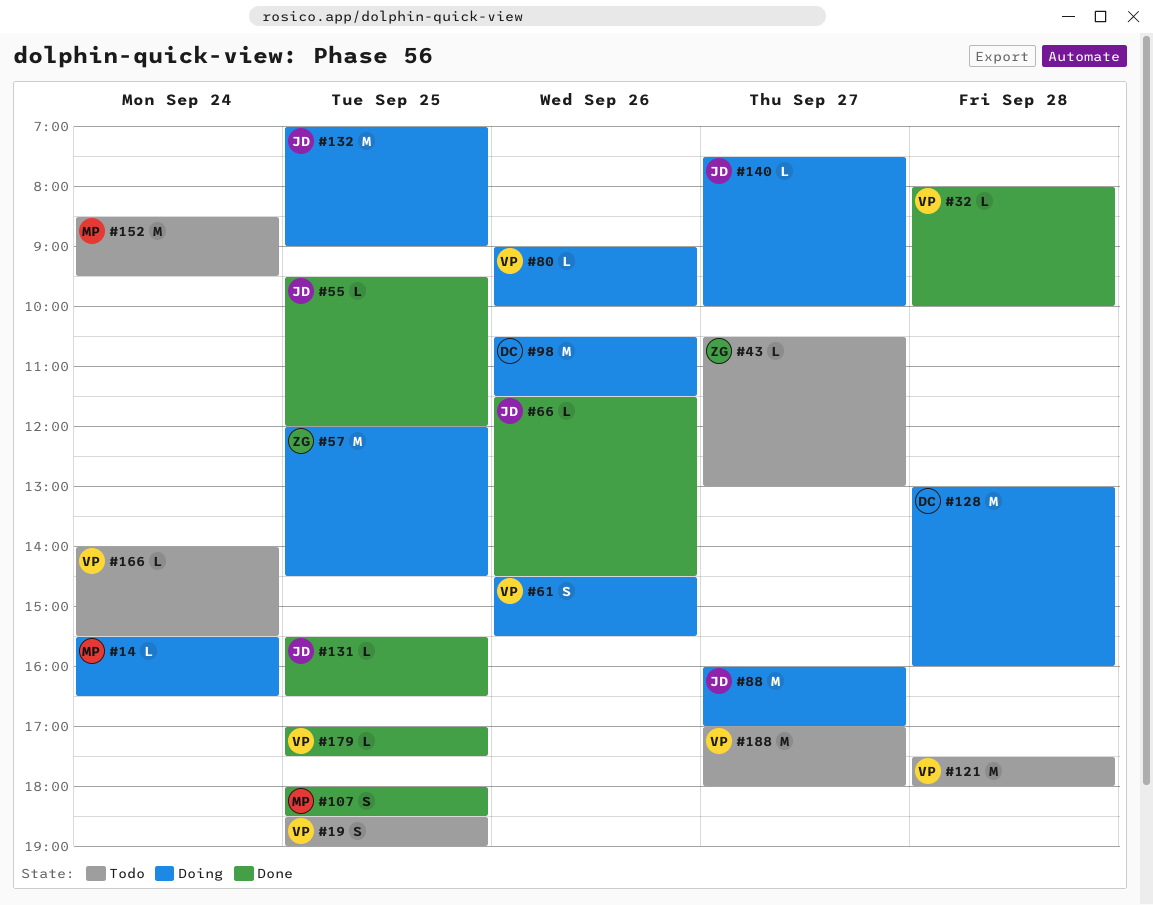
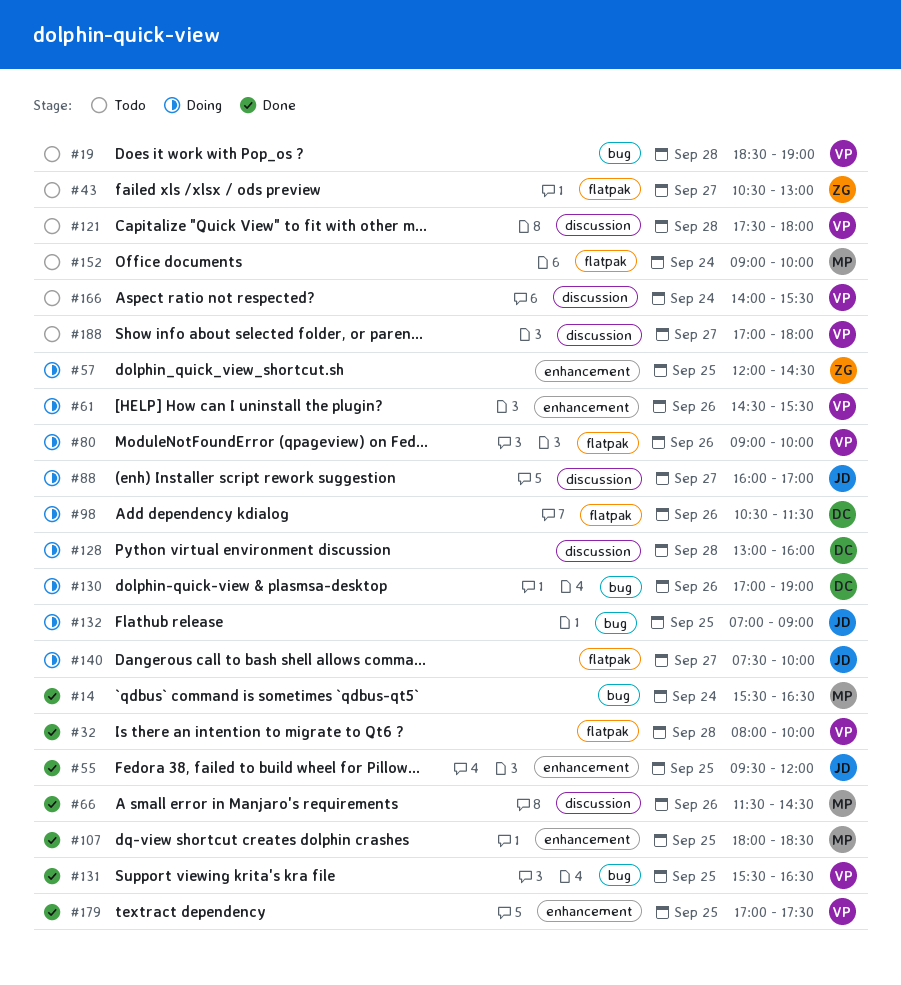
#14, status: Doing -> Done
#19, day: Sep 25 -> Sep 28
#66, owner: JD -> MP
#130: none -> present
#131, owner: JD -> VP
#152, begins: 08:30 -> 09:00
#152, ends: 09:30 -> 10:00

